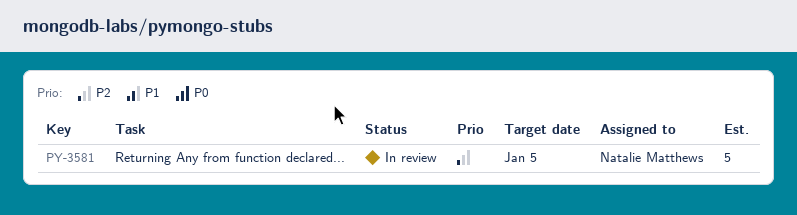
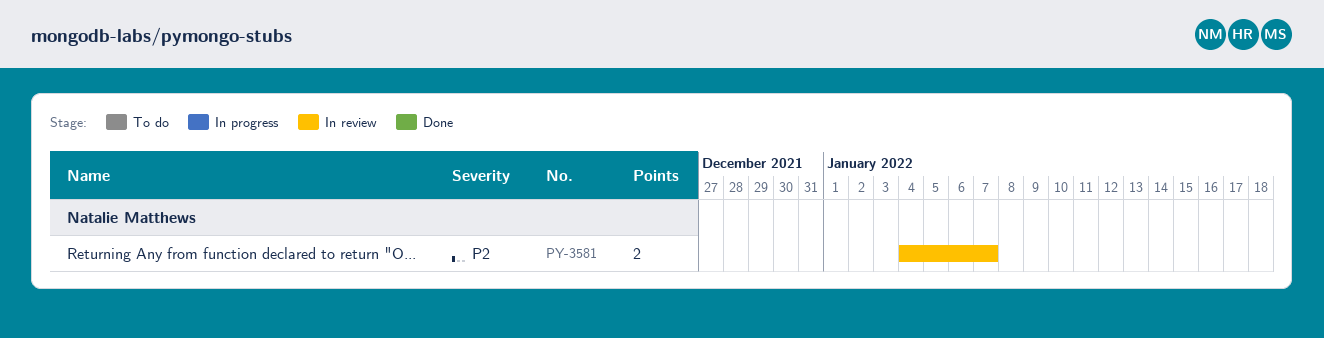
PY-3581, estimate: 5 -> 2
PY-3581, due: Jan 5 -> Jan 7

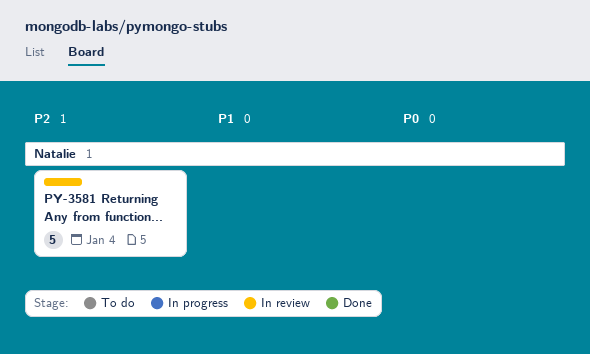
PY-3581, estimate: 2 -> 5
PY-3581, due: Jan 7 -> Jan 4

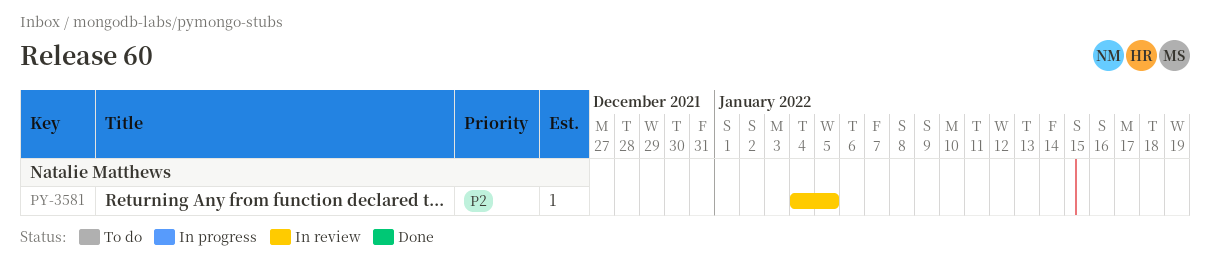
PY-3581, estimate: 5 -> 1
PY-3581, due: Jan 4 -> Jan 5

